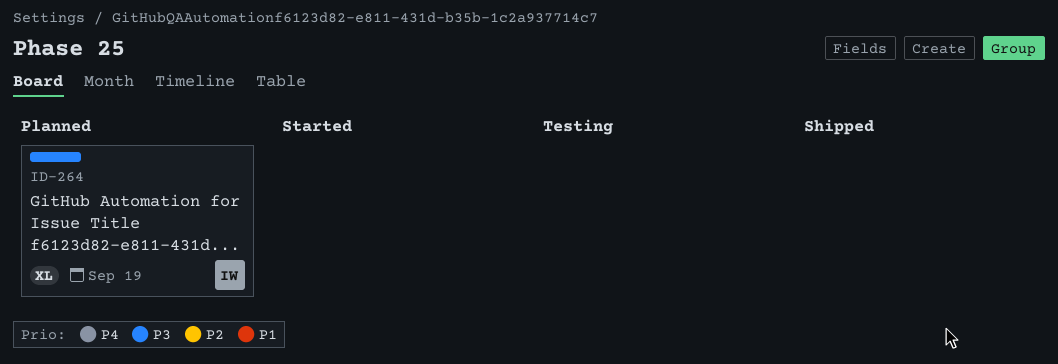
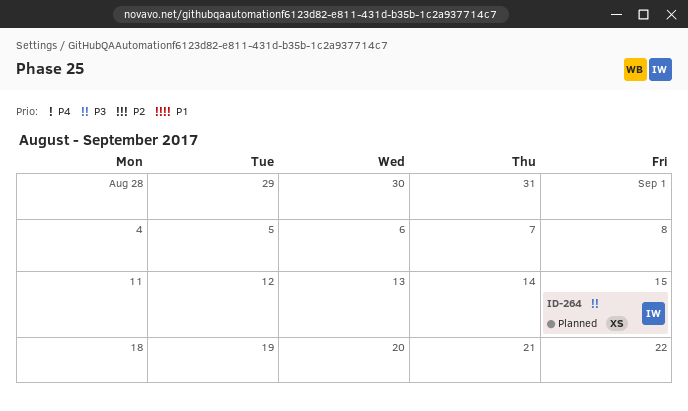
ID-264, estimate: XL -> XS
ID-264, due: Sep 19 -> Sep 15

